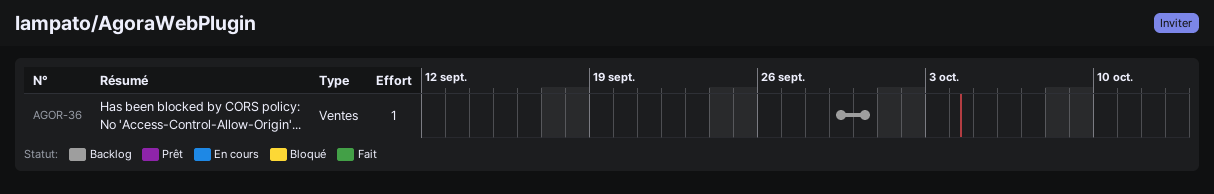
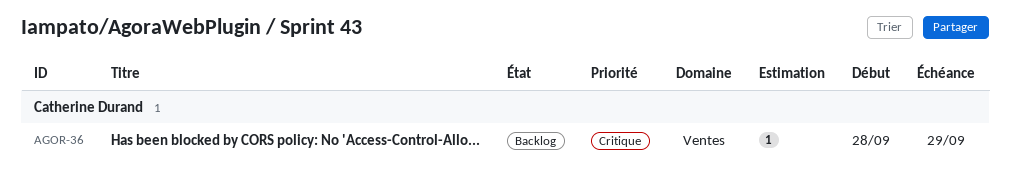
AGOR-36, start: Sep 29 -> Sep 28
AGOR-36, due: Sep 30 -> Sep 29

